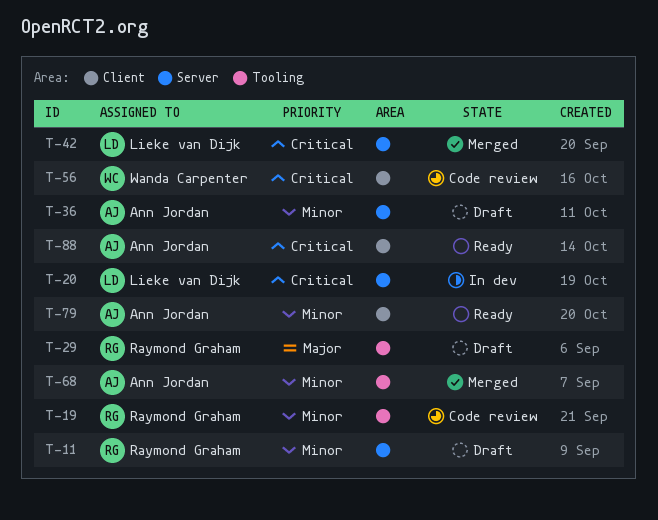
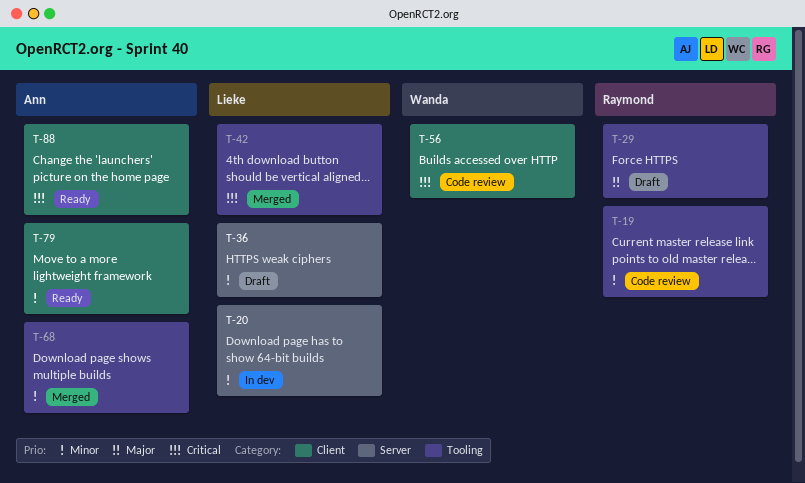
T-11: present -> none
T-20, priority: Critical -> Minor
T-36, owner: Ann Jordan -> Lieke van Dijk
T-42, label: Server -> Tooling

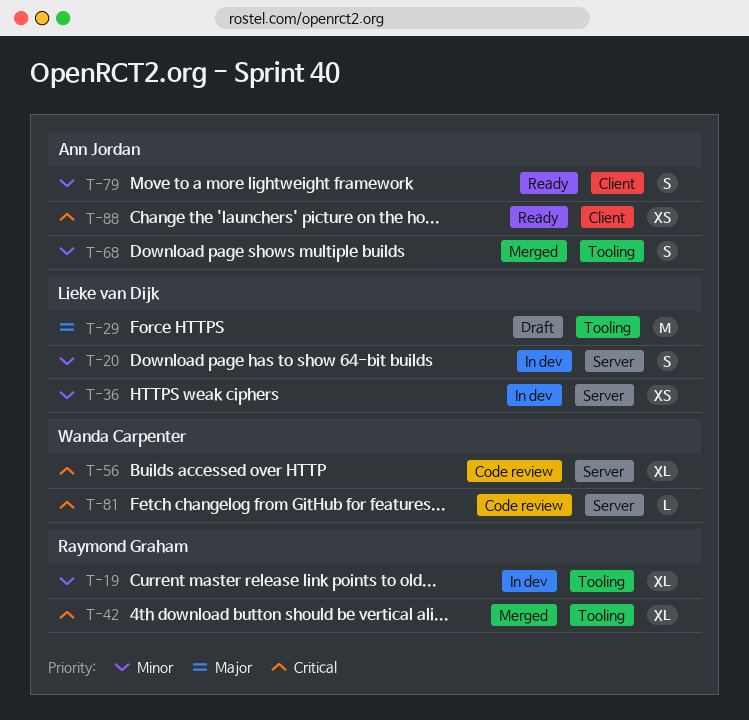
T-19, status: Code review -> In dev
T-29, owner: Raymond Graham -> Lieke van Dijk
T-36, status: Draft -> In dev
T-42, owner: Lieke van Dijk -> Raymond Graham
T-56, label: Client -> Server
T-81: none -> present

